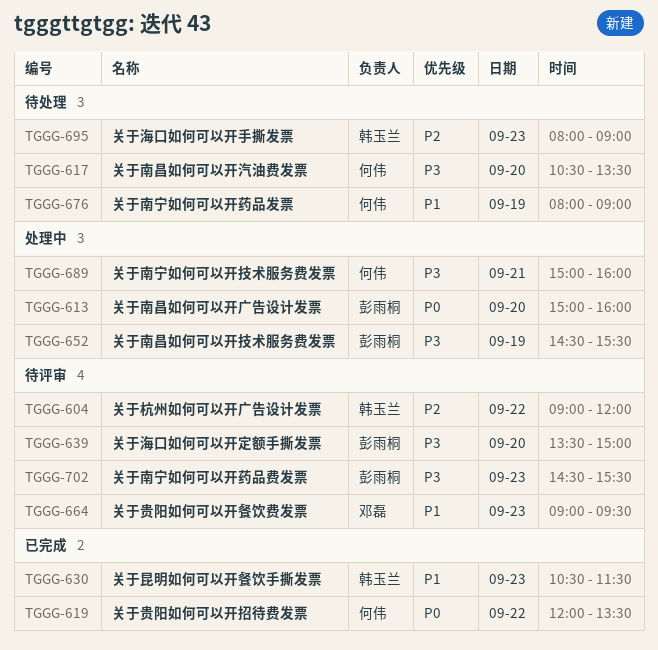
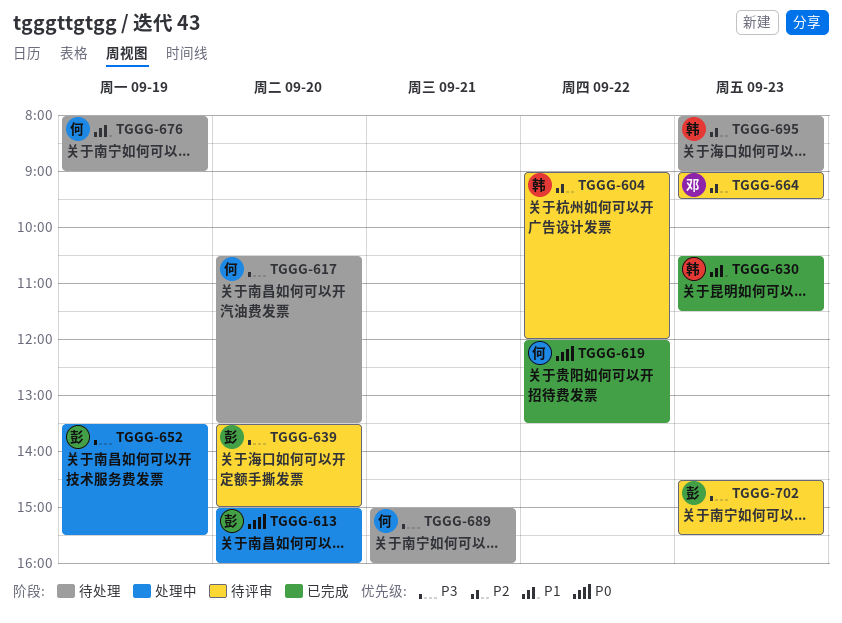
TGGG-652, begins: 14:30 -> 13:30
TGGG-664, priority: P1 -> P2
TGGG-689, status: 处理中 -> 待处理

